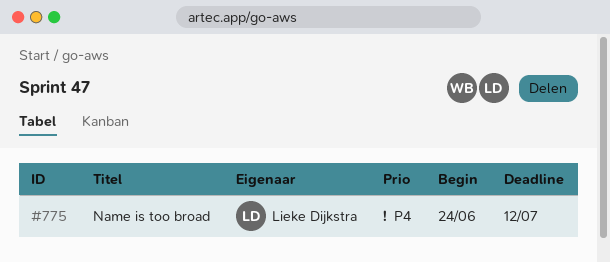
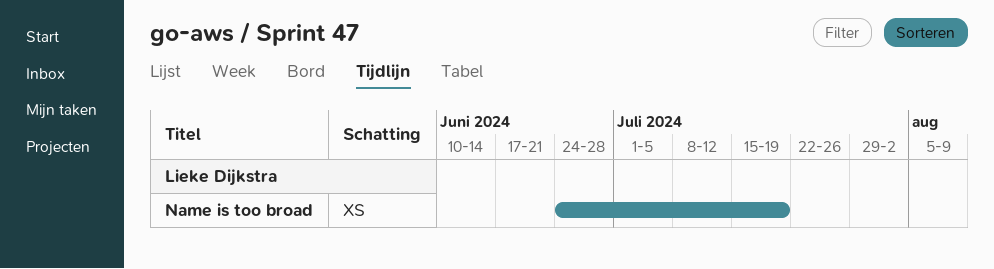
Name is too broad, due: Jul 12 -> Jul 19

